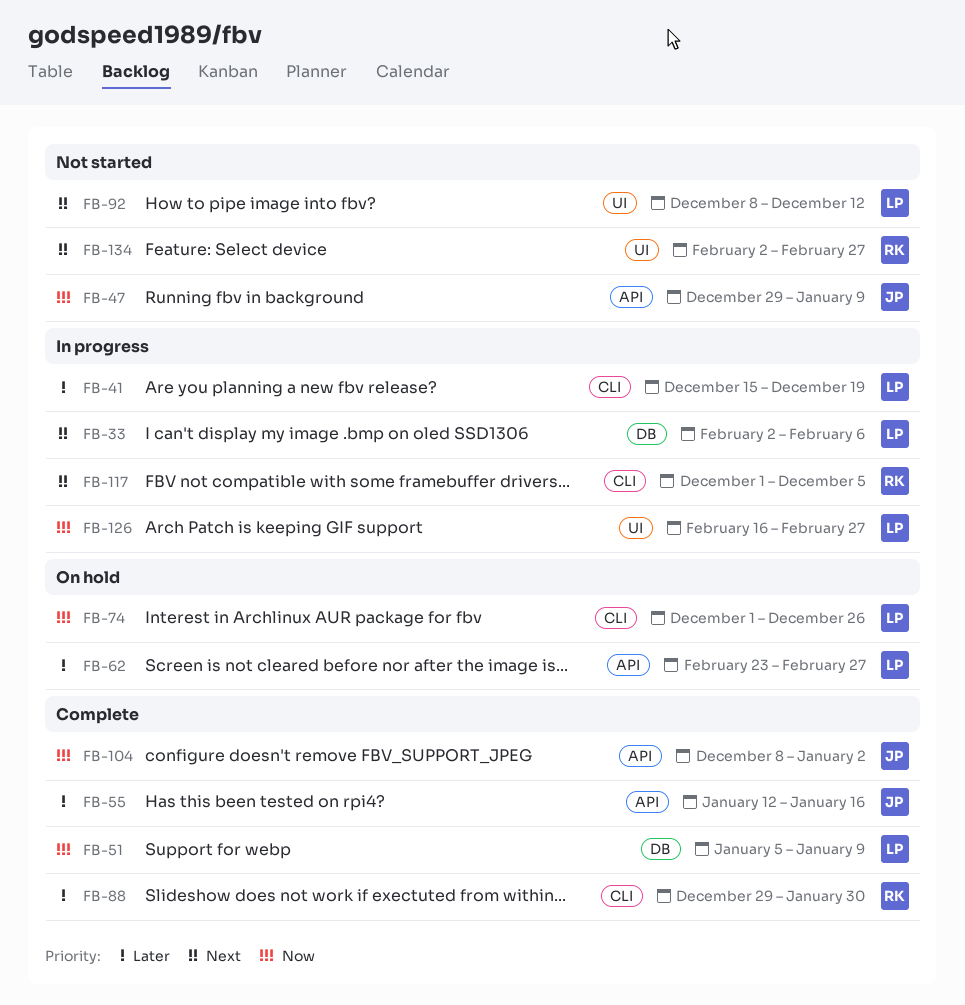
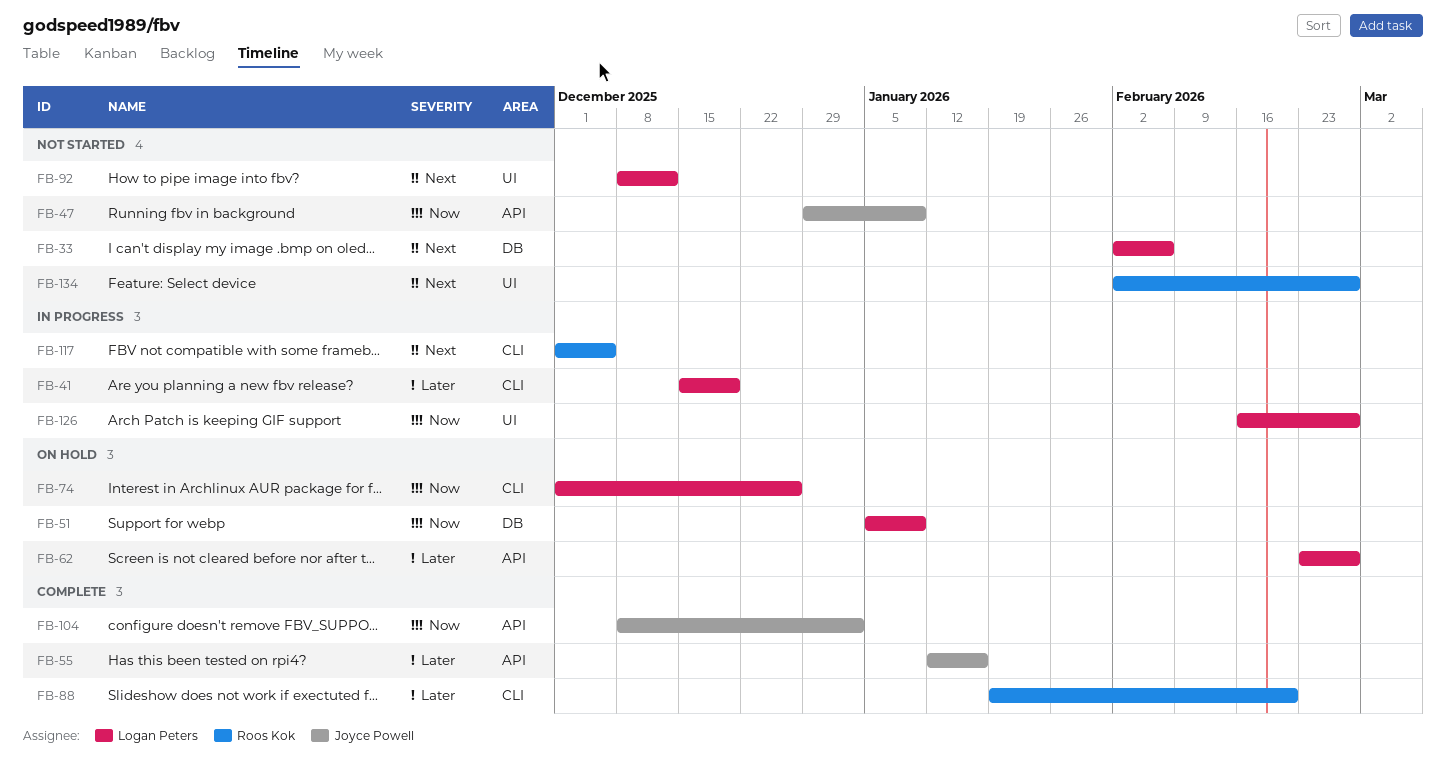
FB-33, status: In progress -> Not started
FB-51, status: Complete -> On hold
FB-88, start: Dec 29 -> Jan 19
FB-88, due: Jan 30 -> Feb 20

